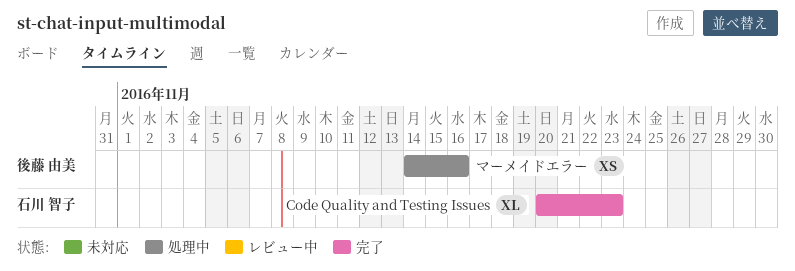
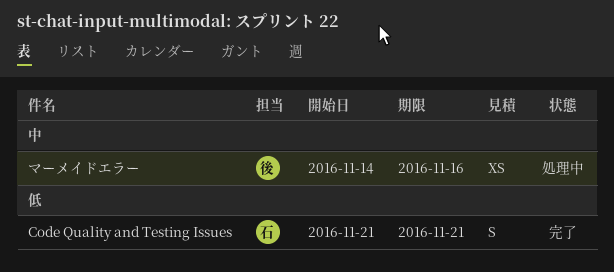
Code Quality and Testing Issues, estimate: XL -> S
Code Quality and Testing Issues, start: Nov 20 -> Nov 21
Code Quality and Testing Issues, due: Nov 23 -> Nov 21

